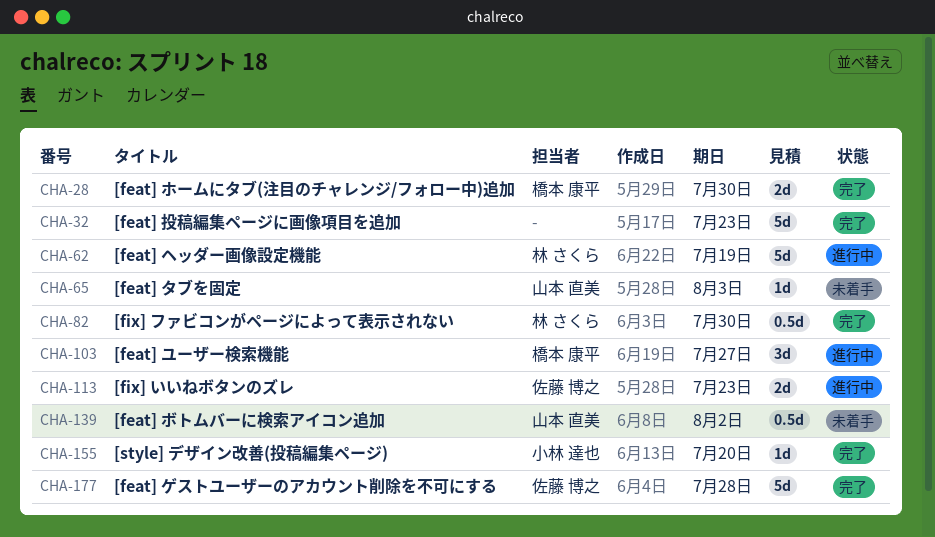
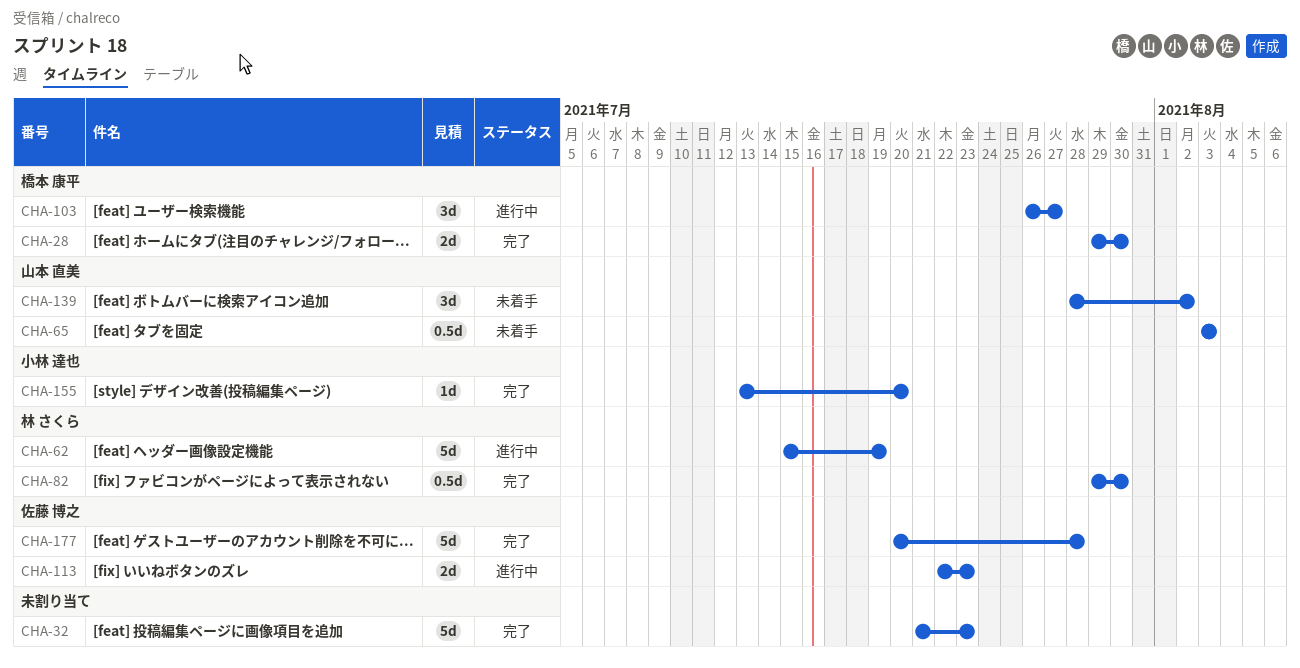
CHA-65, estimate: 1d -> 0.5d
CHA-139, estimate: 0.5d -> 3d

